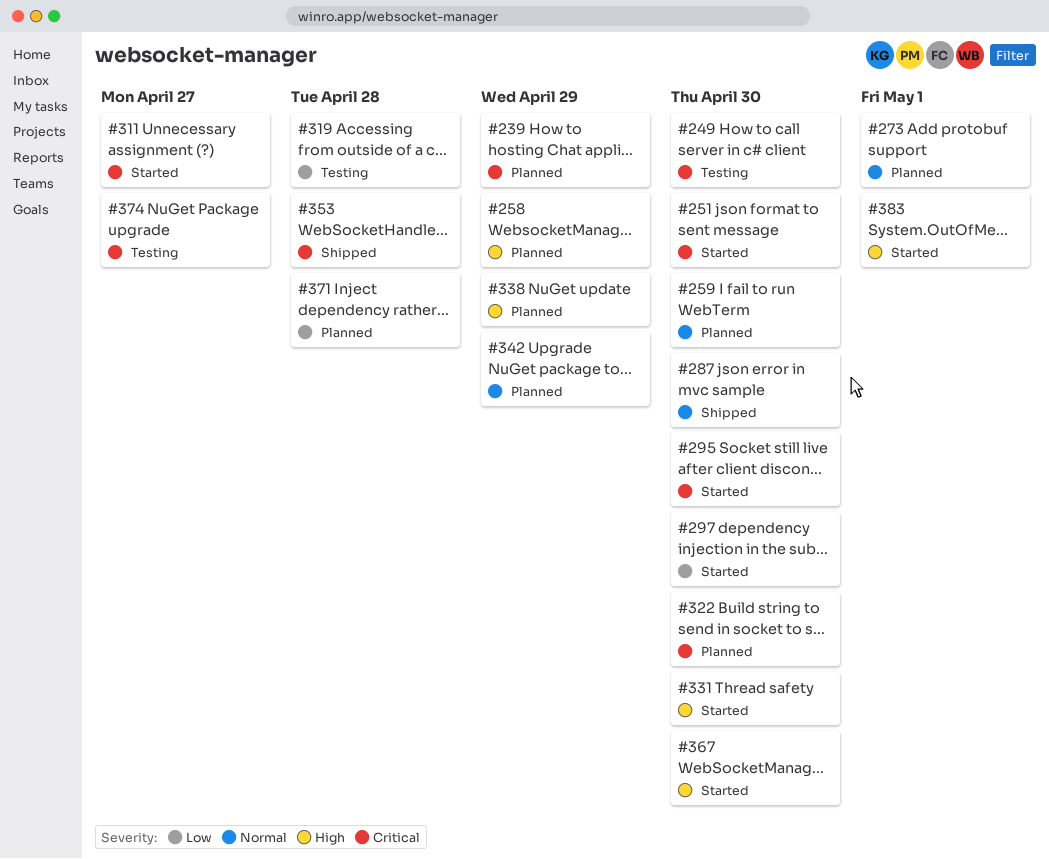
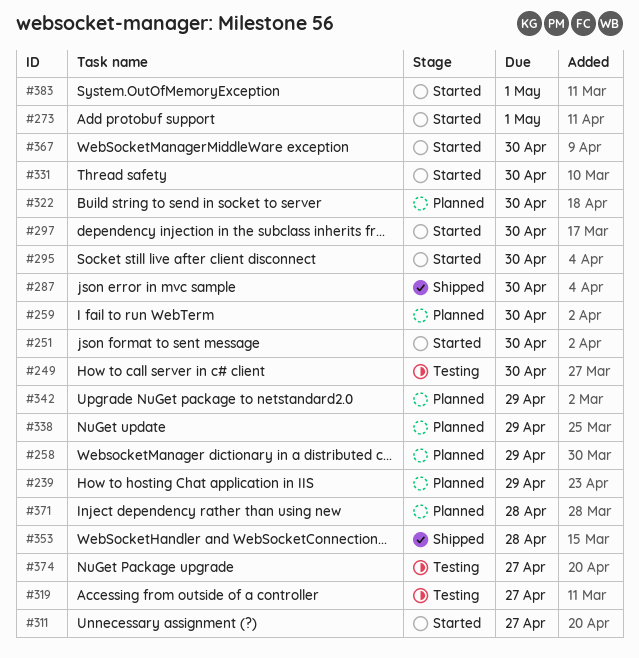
#273, status: Planned -> Started
#319, due: Apr 28 -> Apr 27

